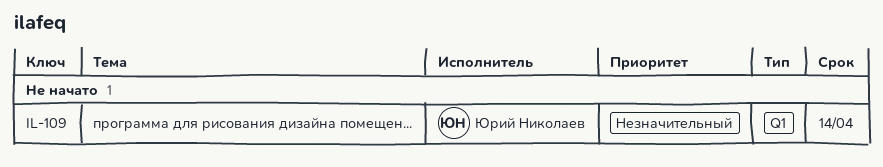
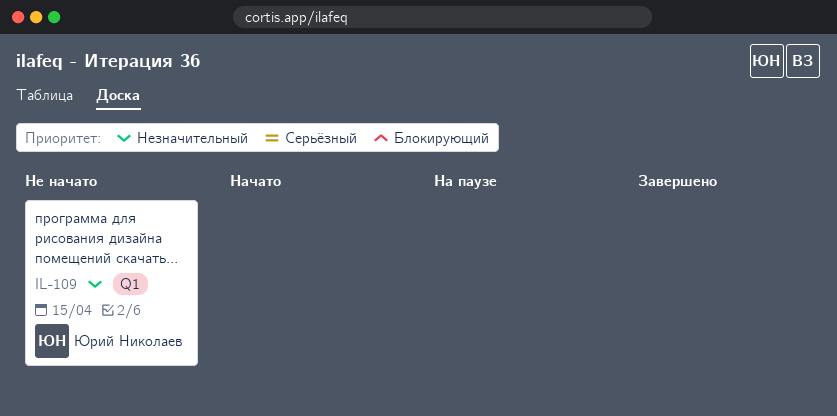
IL-109, due: Apr 14 -> Apr 15

